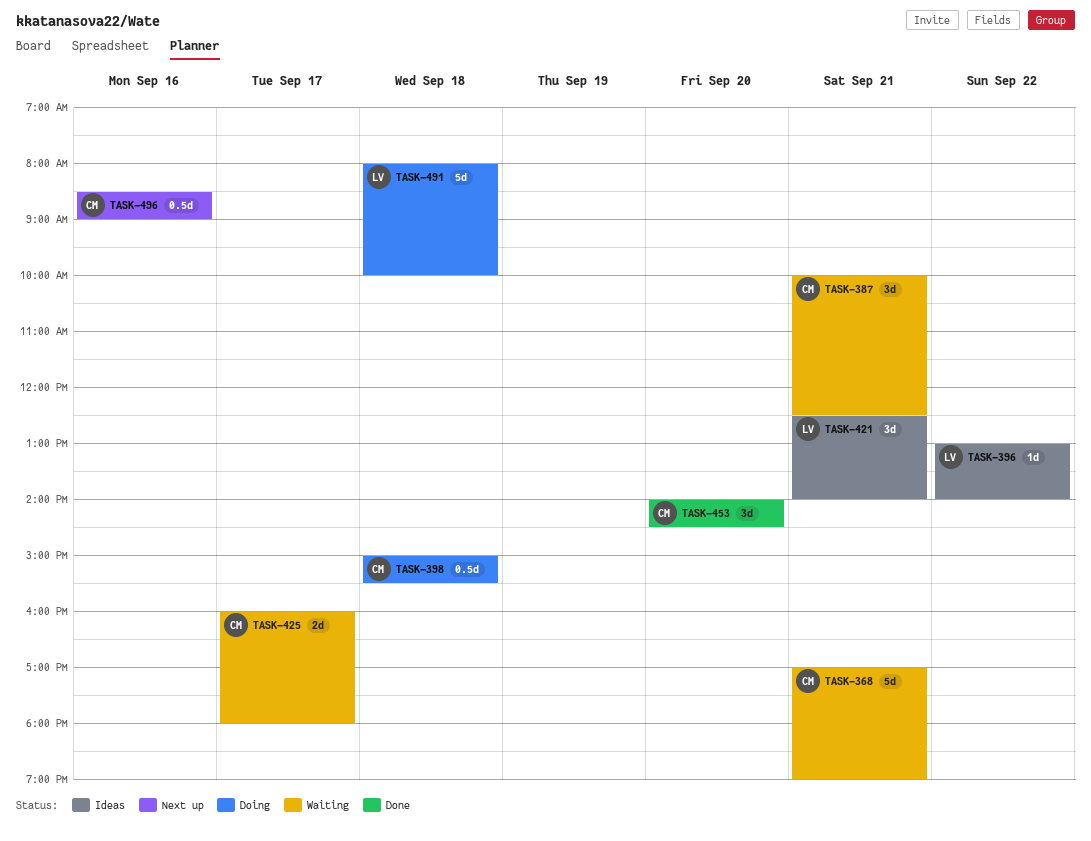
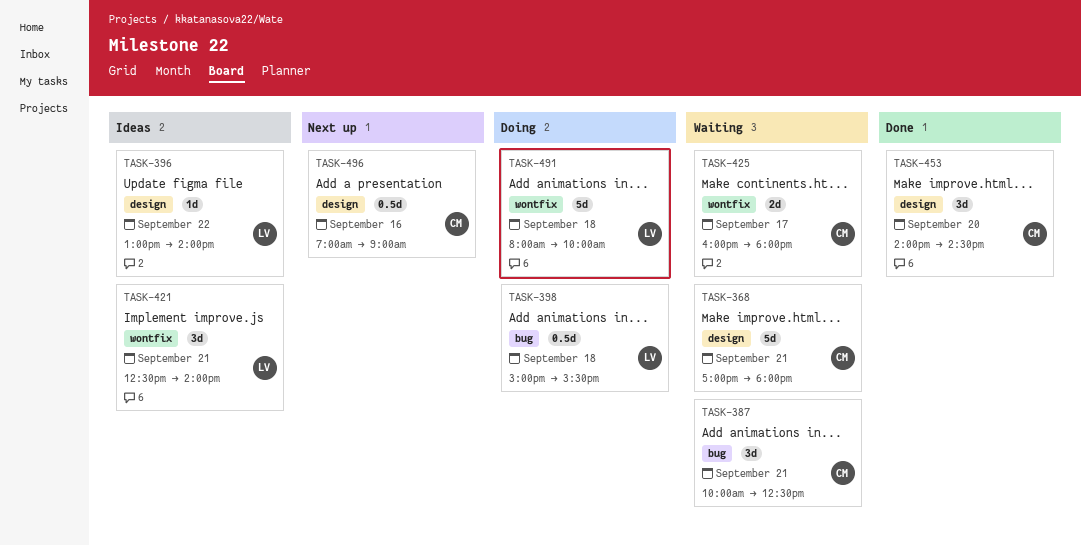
TASK-368, ends: 19:00 -> 18:00
TASK-398, owner: CM -> LV
TASK-496, begins: 08:30 -> 07:00

